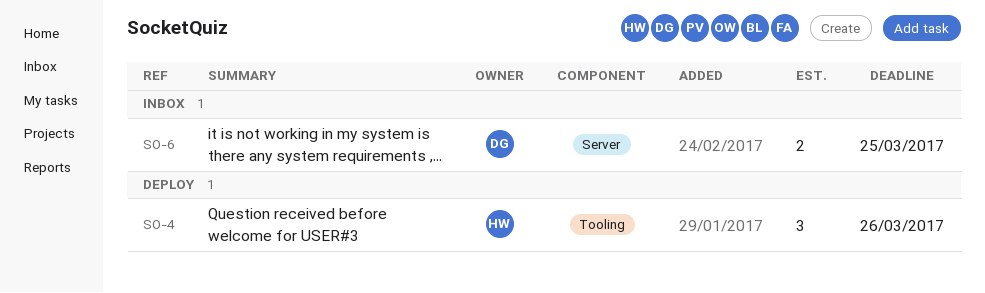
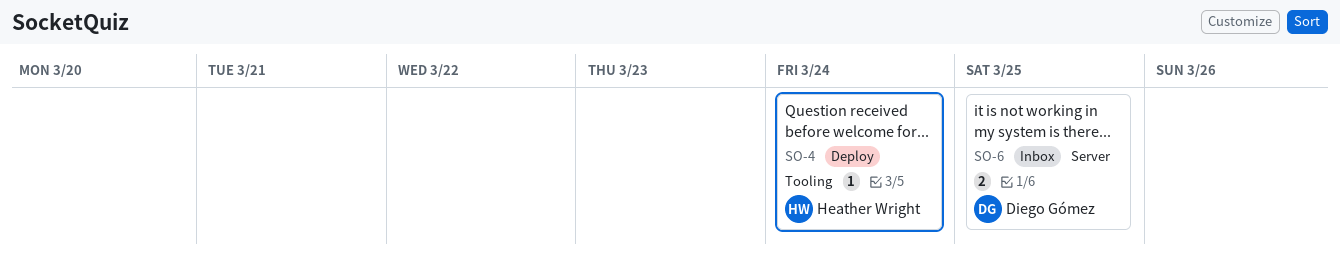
SO-4, estimate: 3 -> 1
SO-4, due: Mar 26 -> Mar 24

